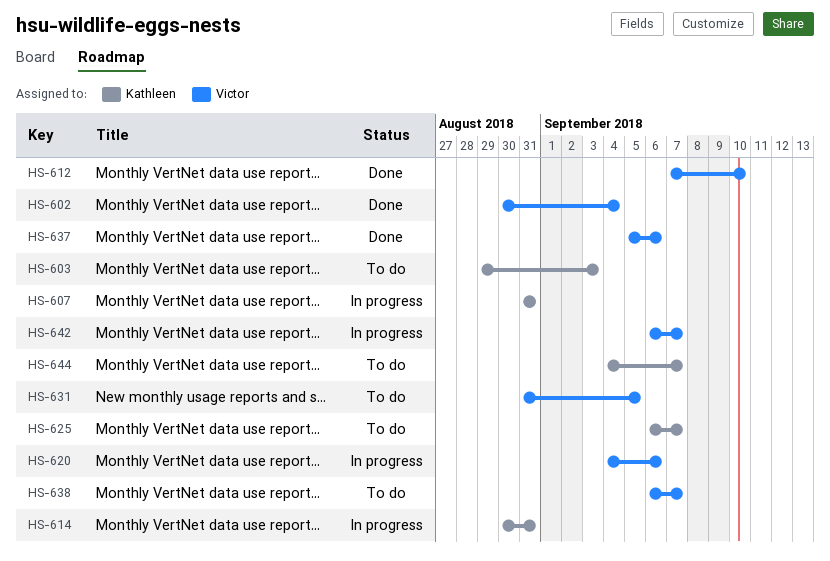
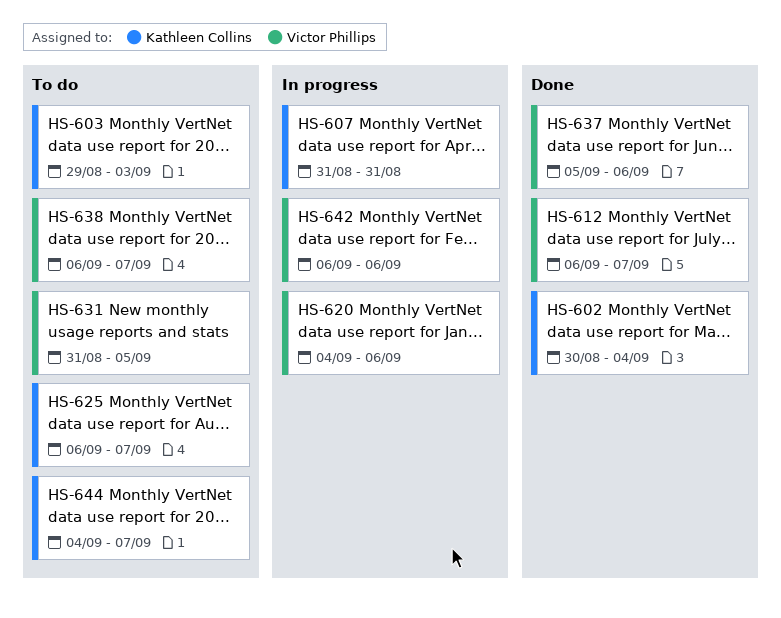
HS-602, owner: Victor Phillips -> Kathleen Collins
HS-612, start: Sep 7 -> Sep 6
HS-612, due: Sep 10 -> Sep 7
HS-614: present -> none
HS-642, due: Sep 7 -> Sep 6

